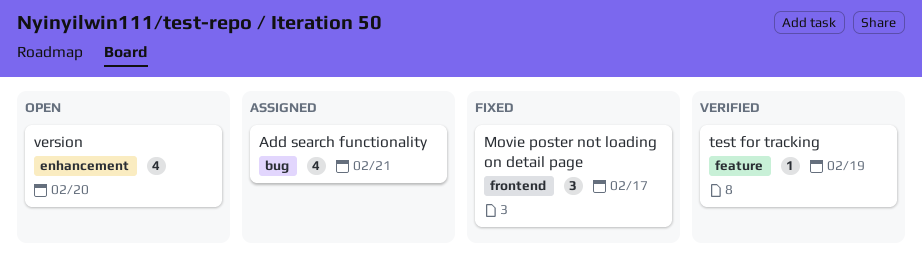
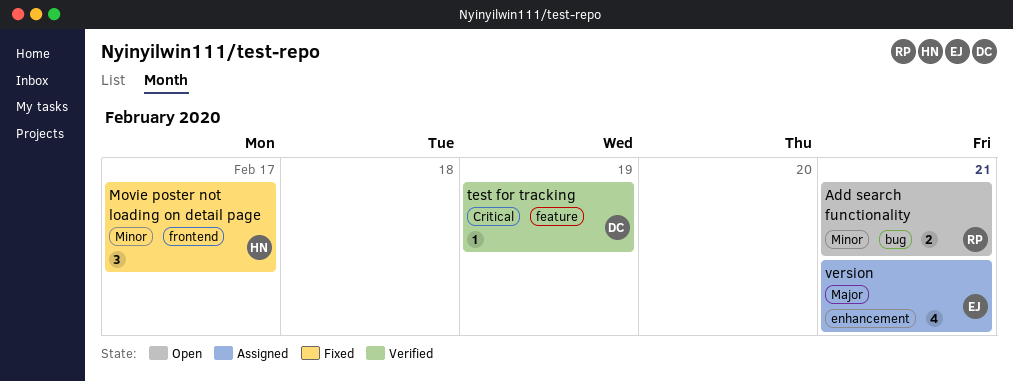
Add search functionality, status: Assigned -> Open
Add search functionality, estimate: 4 -> 2
version, status: Open -> Assigned
version, due: Feb 20 -> Feb 21

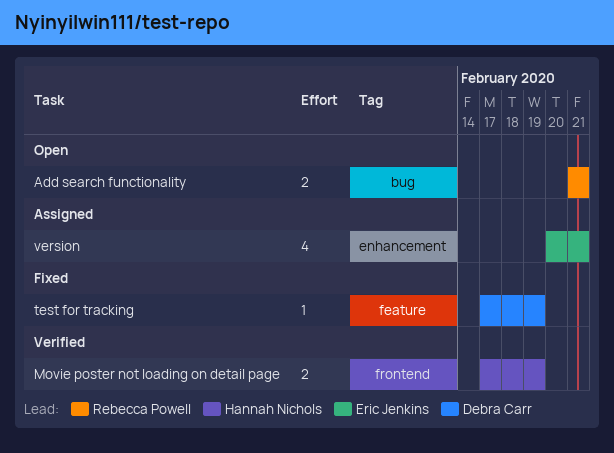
Movie poster not loading on detail page, status: Fixed -> Verified
Movie poster not loading on detail page, estimate: 3 -> 2
Movie poster not loading on detail page, due: Feb 17 -> Feb 19
test for tracking, status: Verified -> Fixed

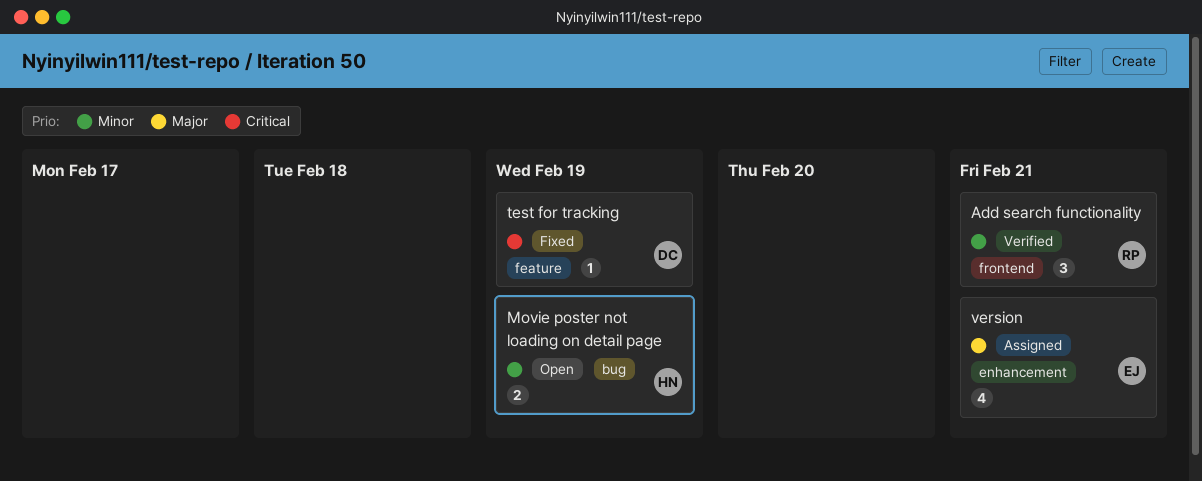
Add search functionality, status: Open -> Verified
Add search functionality, label: bug -> frontend
Add search functionality, estimate: 2 -> 3
Movie poster not loading on detail page, status: Verified -> Open
Movie poster not loading on detail page, label: frontend -> bug

